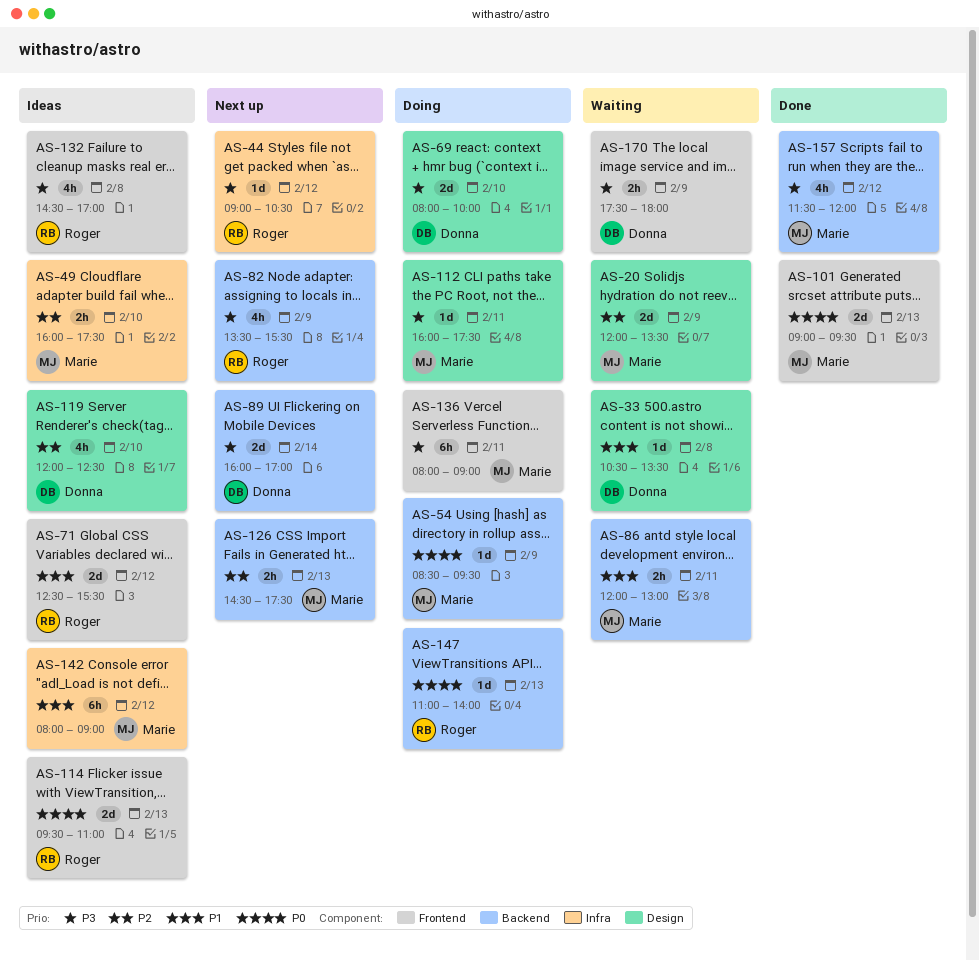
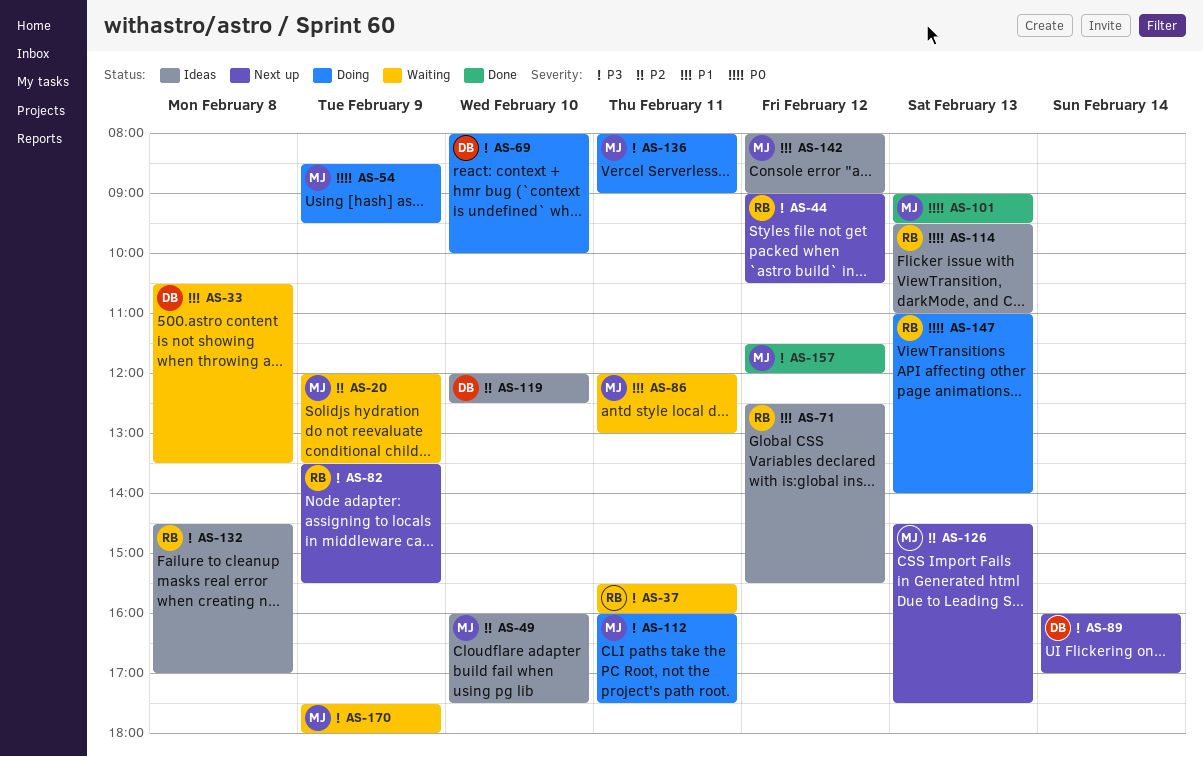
AS-37: none -> present
AS-170, owner: Donna -> Marie

